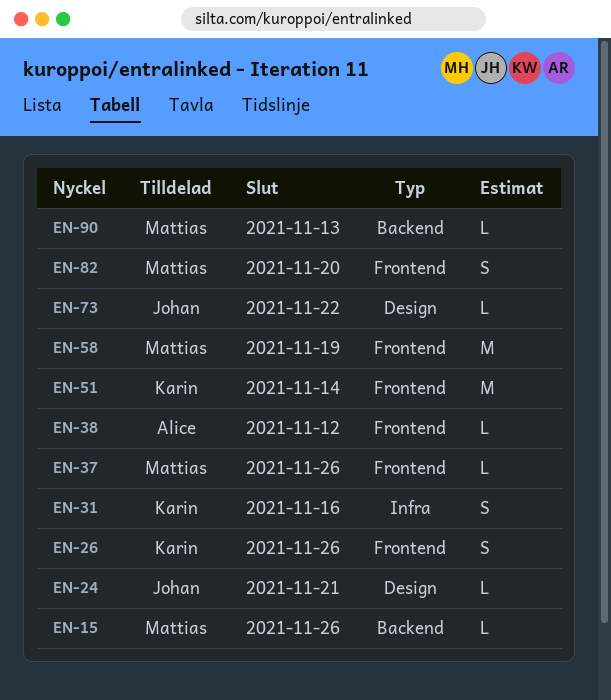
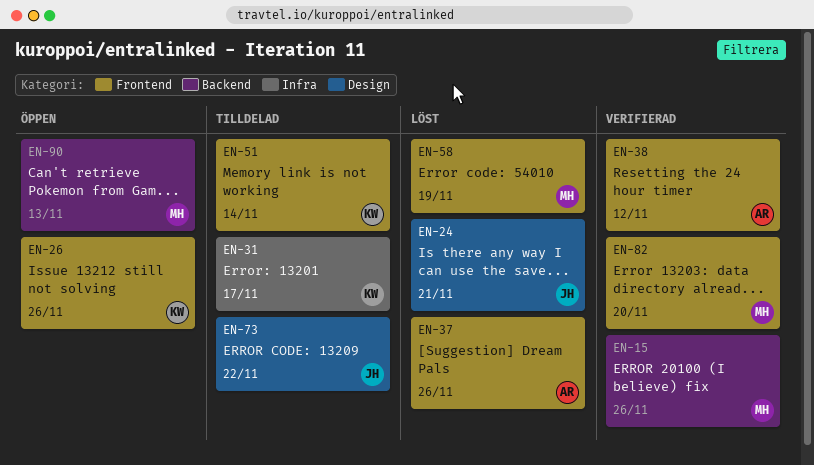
EN-31, due: Nov 16 -> Nov 17
EN-37, owner: Mattias -> Alice

